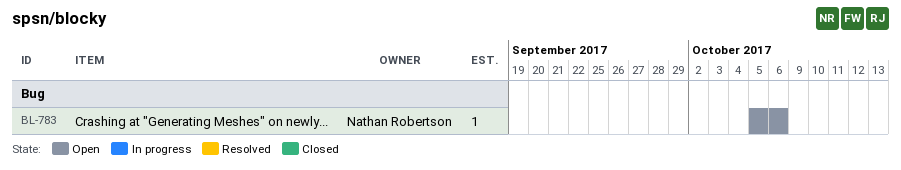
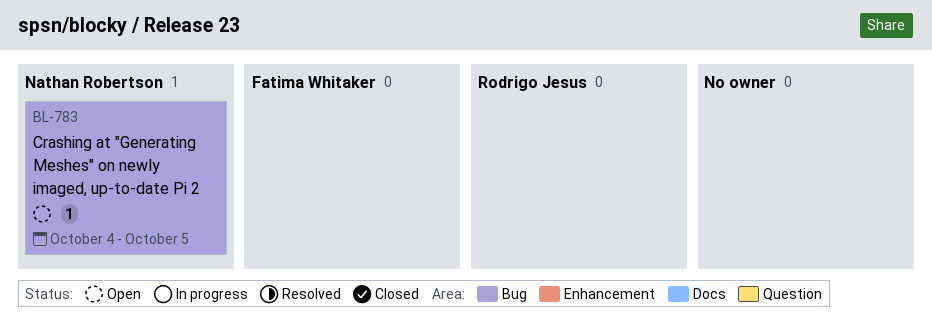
BL-783, start: Oct 5 -> Oct 4
BL-783, due: Oct 6 -> Oct 5

